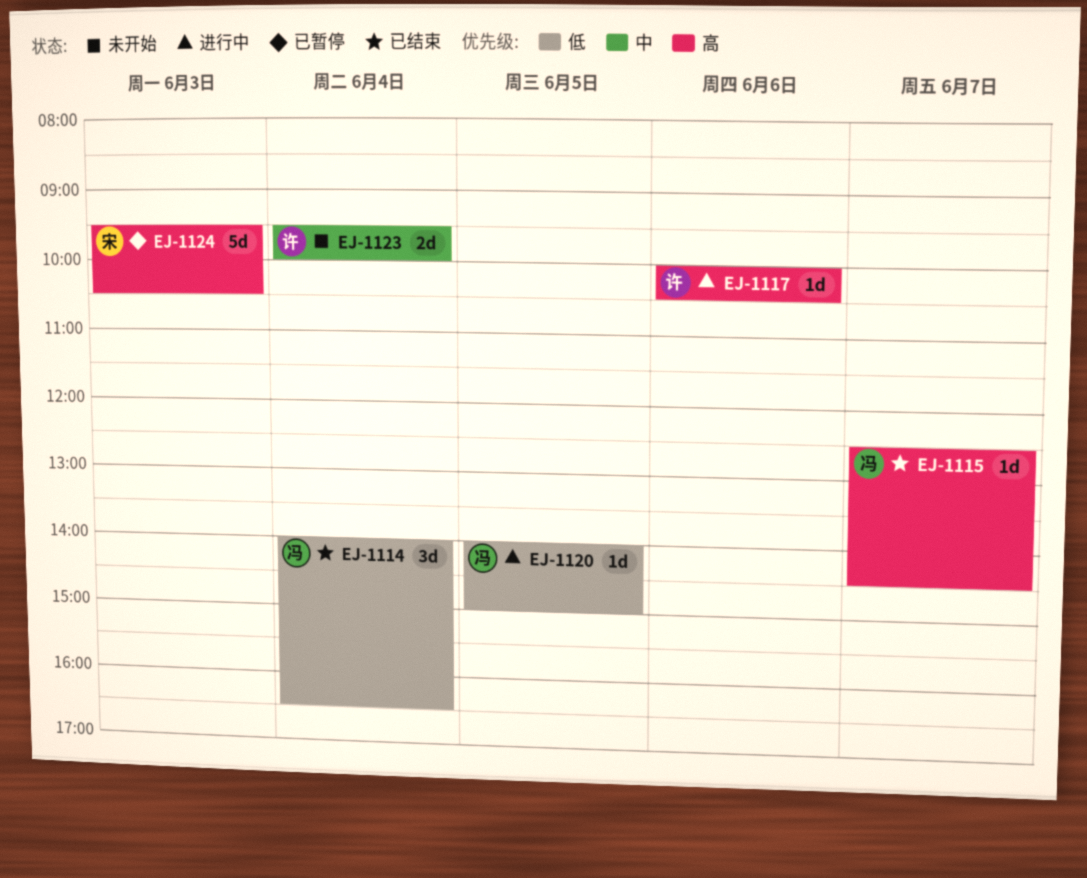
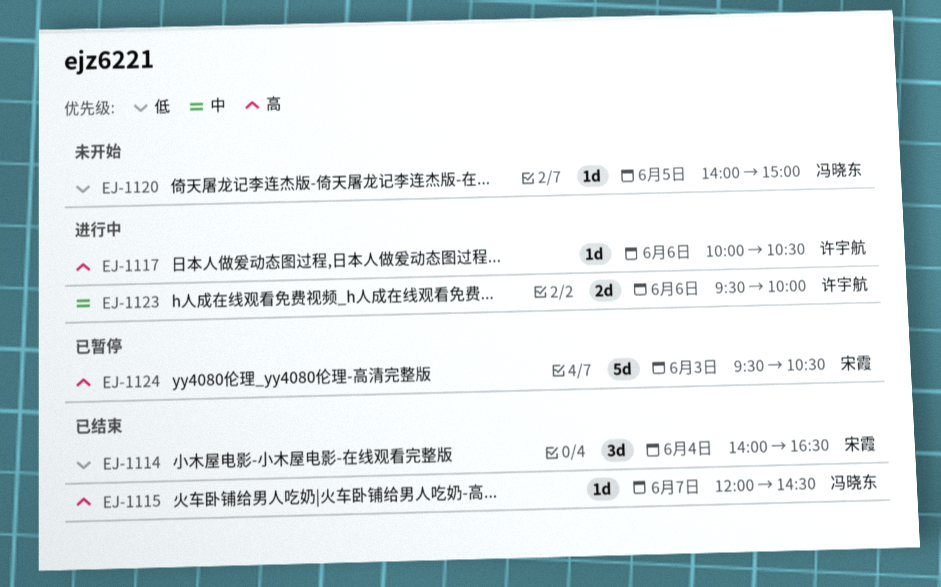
EJ-1114, owner: 冯晓东 -> 宋霞
EJ-1115, begins: 12:30 -> 12:00
EJ-1120, status: 进行中 -> 未开始
EJ-1123, status: 未开始 -> 进行中
EJ-1123, day: Jun 4 -> Jun 6

